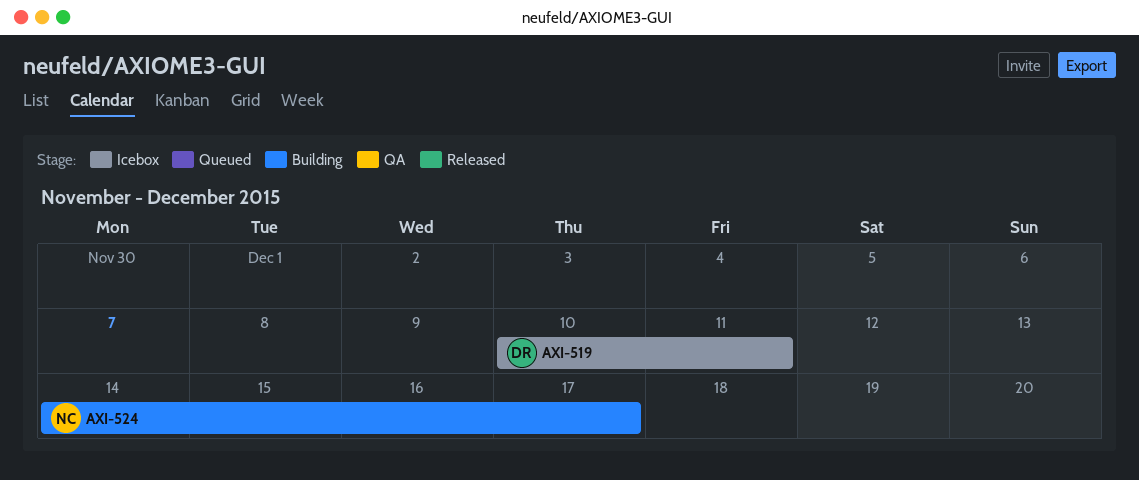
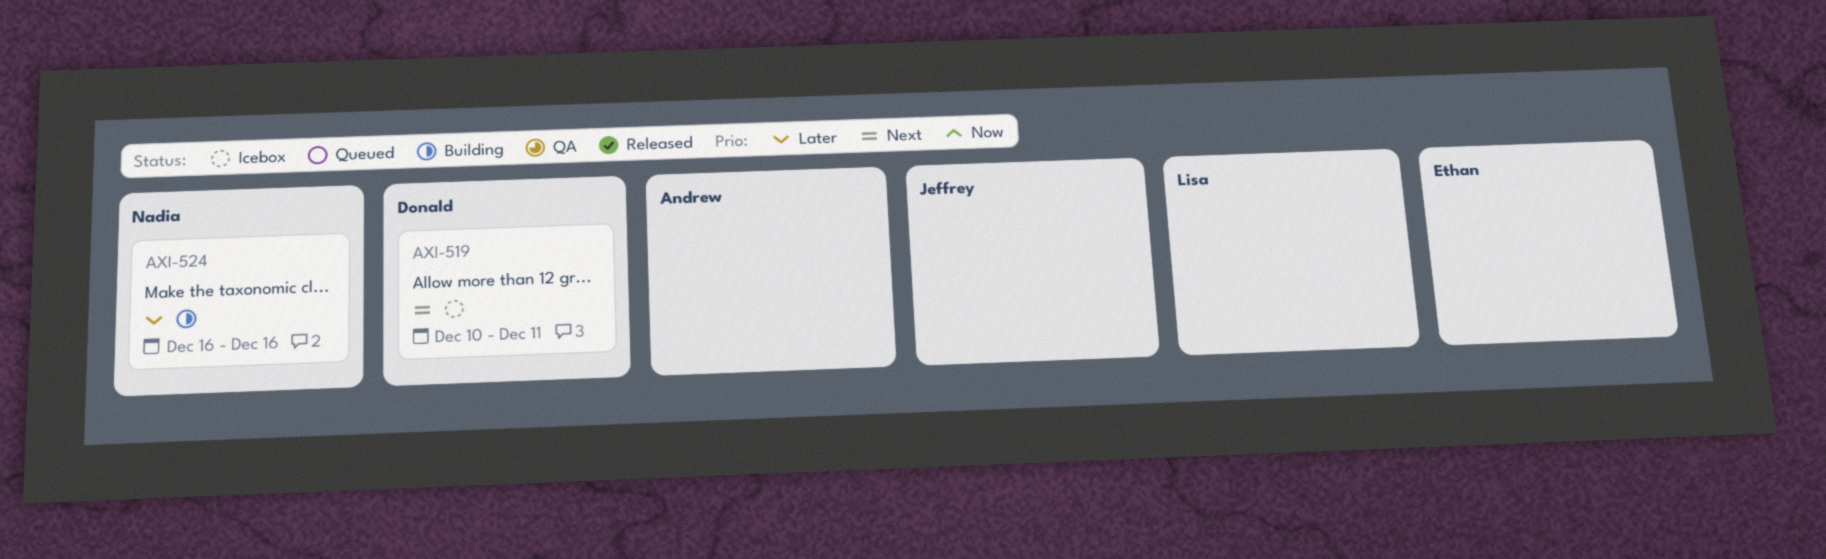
AXI-524, start: Dec 14 -> Dec 16
AXI-524, due: Dec 17 -> Dec 16

